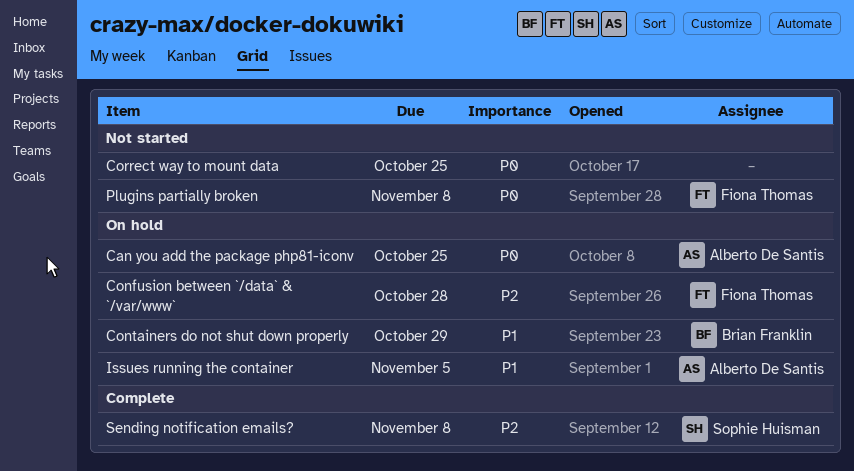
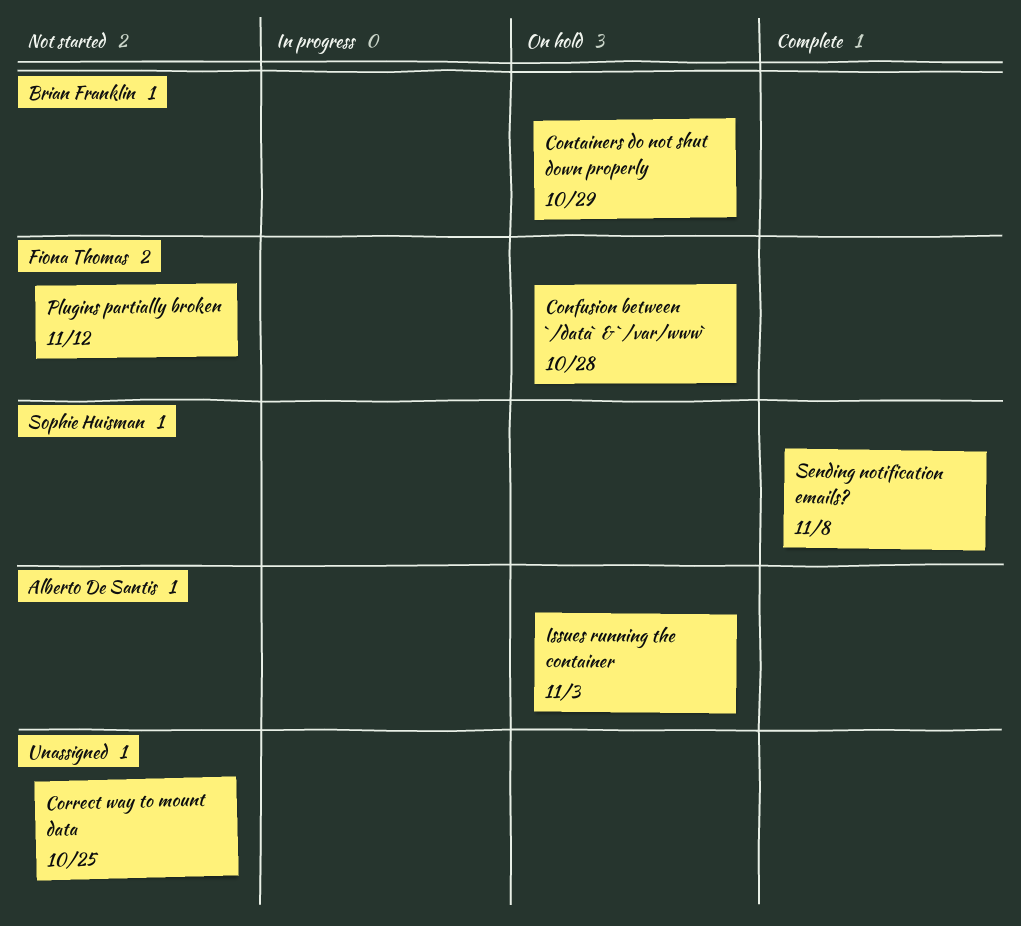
Can you add the package php81-iconv: present -> none
Issues running the container, due: Nov 5 -> Nov 3
Plugins partially broken, due: Nov 8 -> Nov 12

